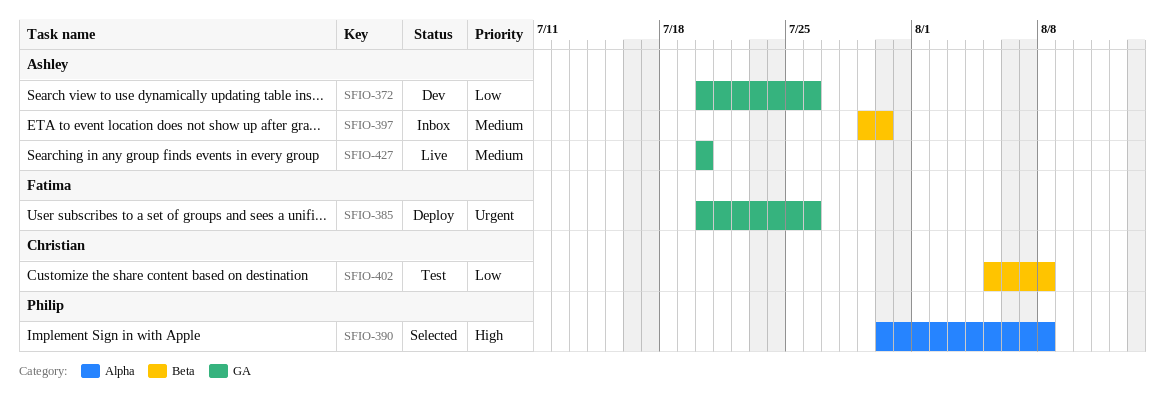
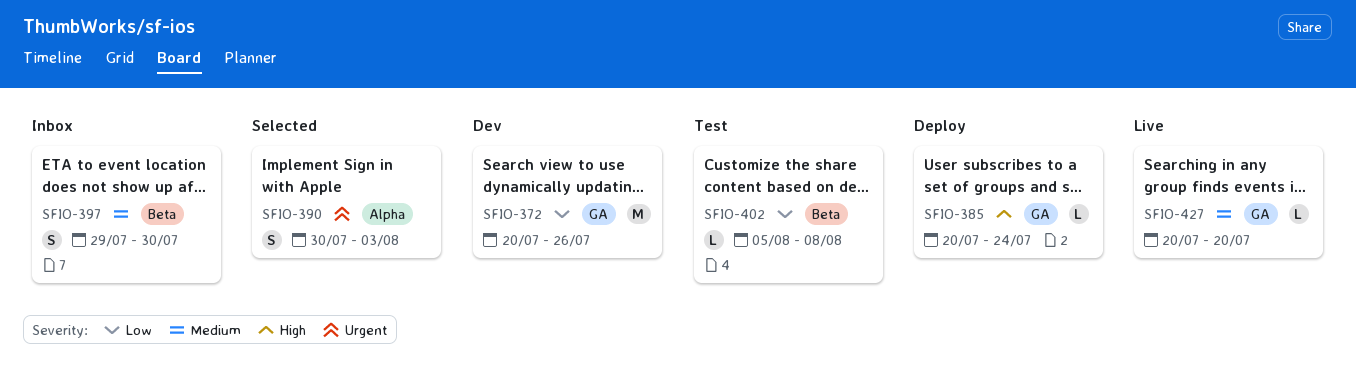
SFIO-385, priority: Urgent -> High
SFIO-385, due: Jul 26 -> Jul 24
SFIO-390, priority: High -> Urgent
SFIO-390, due: Aug 8 -> Aug 3

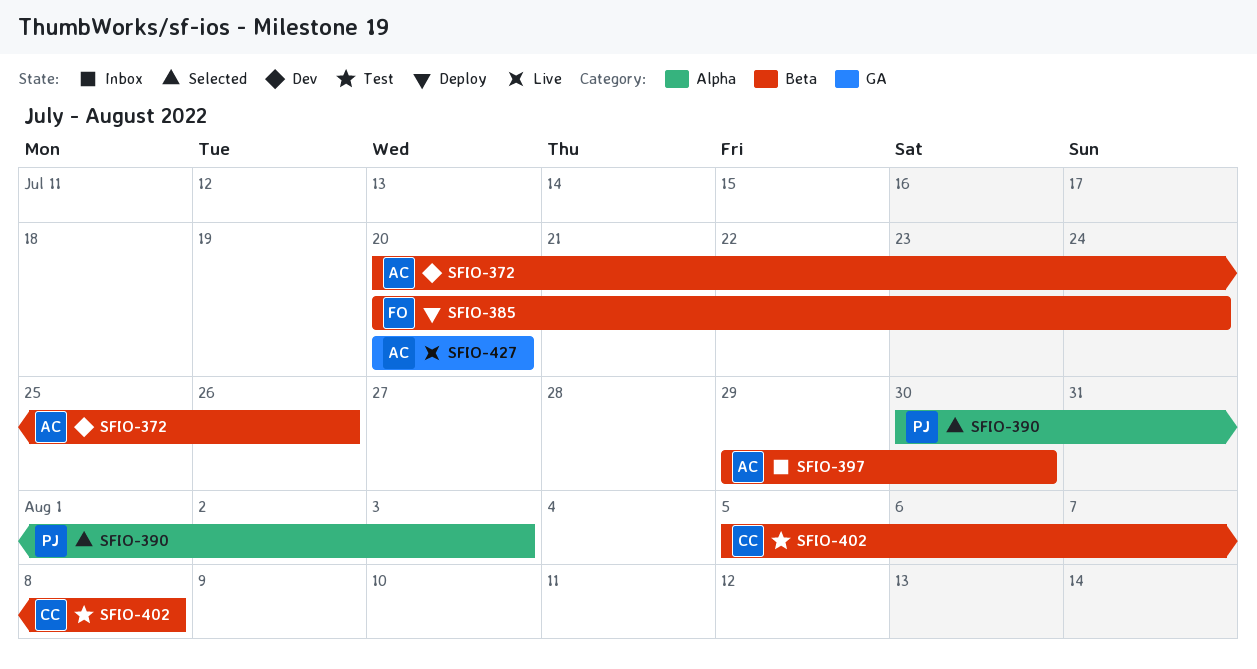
SFIO-372, label: GA -> Beta
SFIO-385, label: GA -> Beta

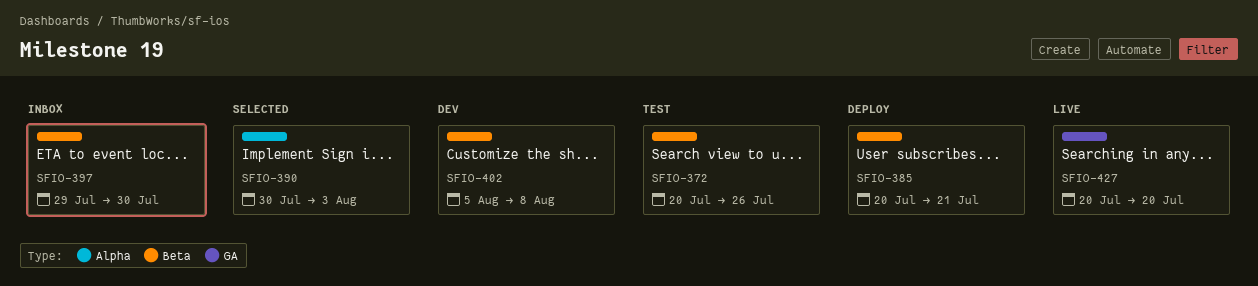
SFIO-372, status: Dev -> Test
SFIO-385, due: Jul 24 -> Jul 21
SFIO-402, status: Test -> Dev

